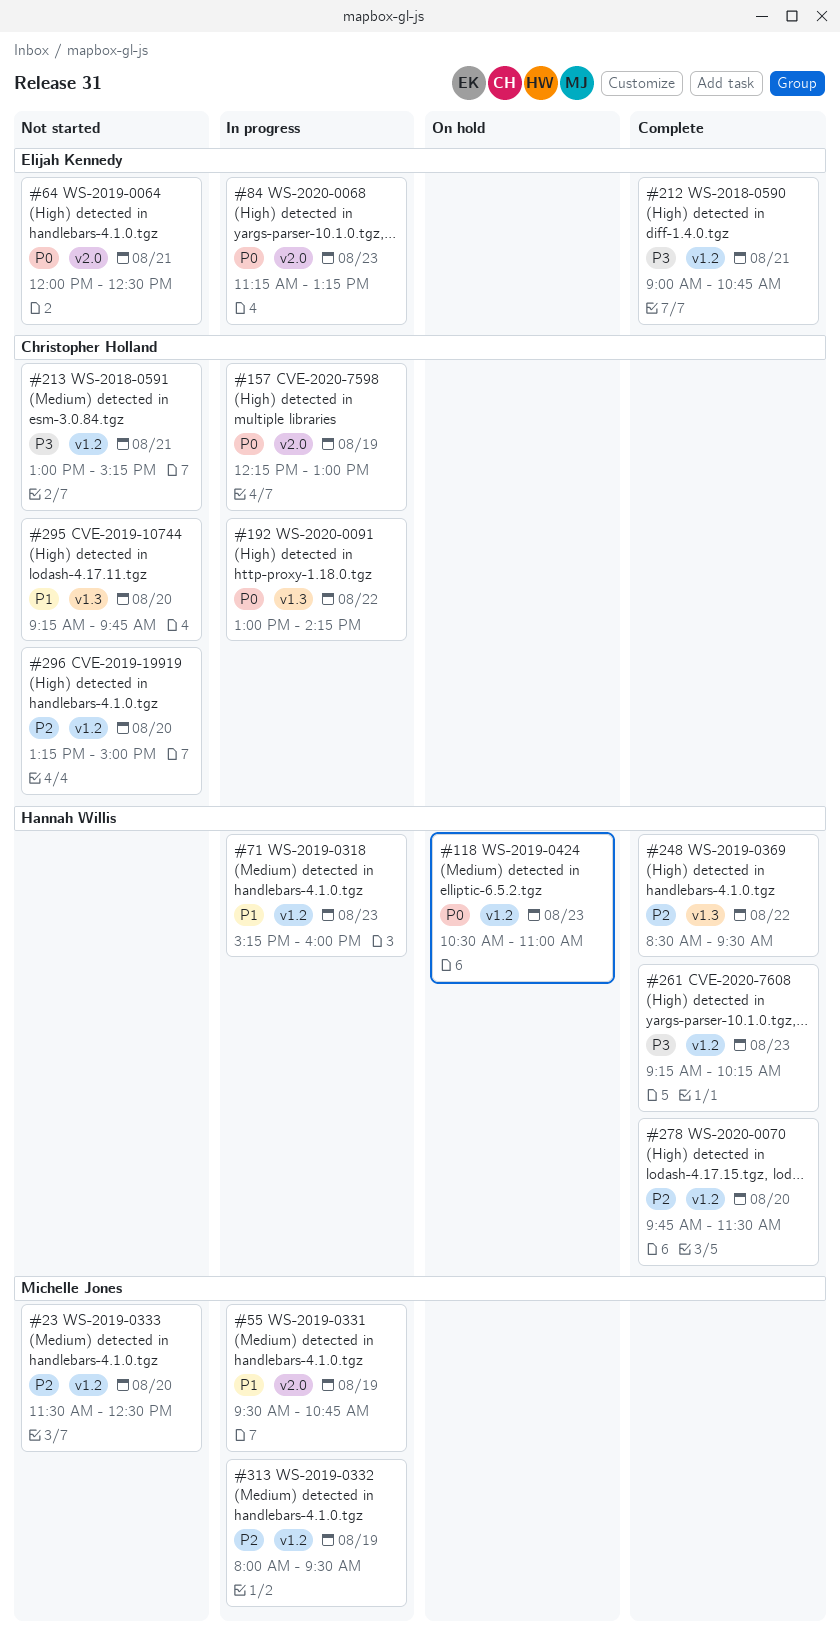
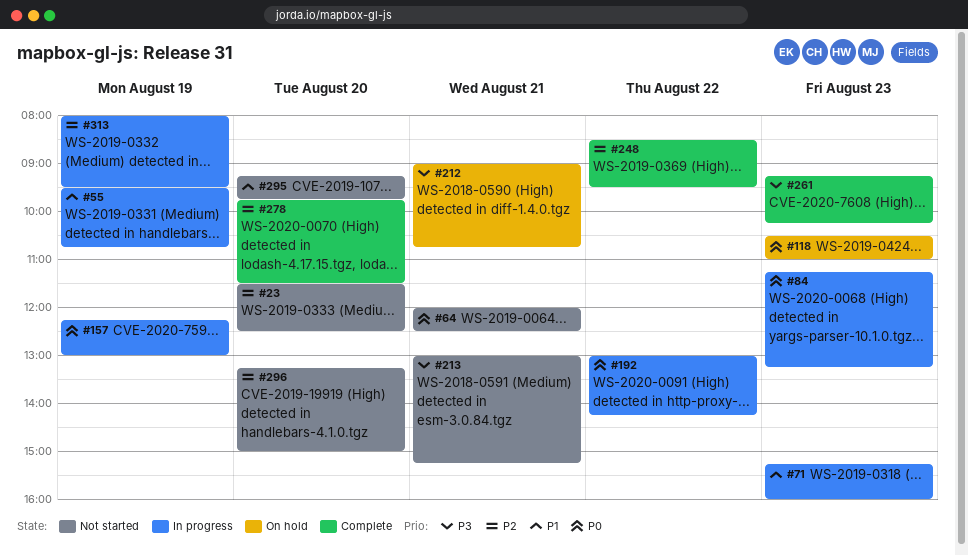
#212, status: Complete -> On hold

